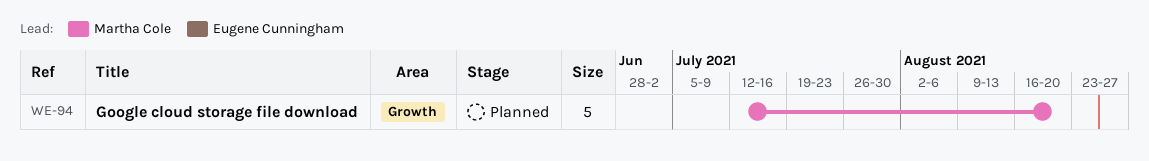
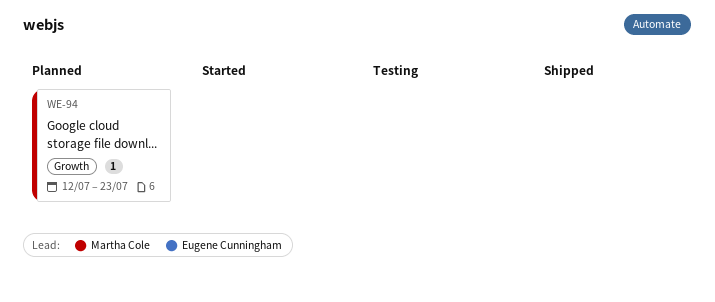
WE-94, estimate: 5 -> 1
WE-94, due: Aug 20 -> Jul 23

